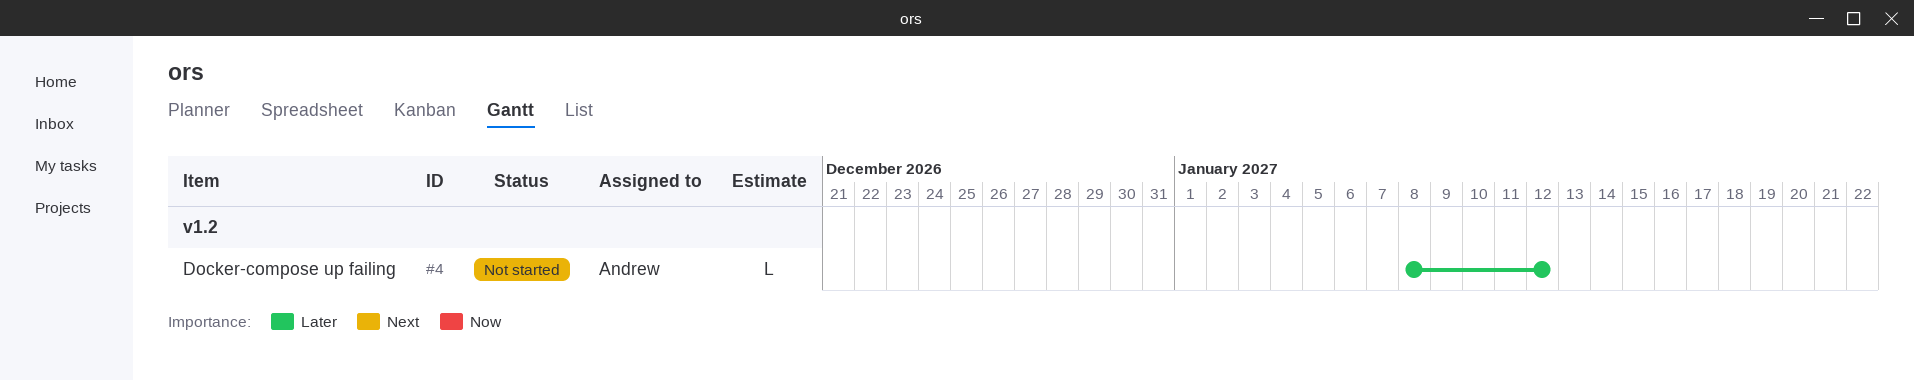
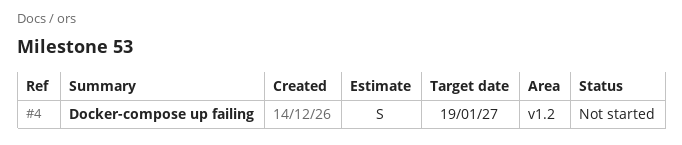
#4, estimate: L -> S
#4, due: Jan 12 -> Jan 19

